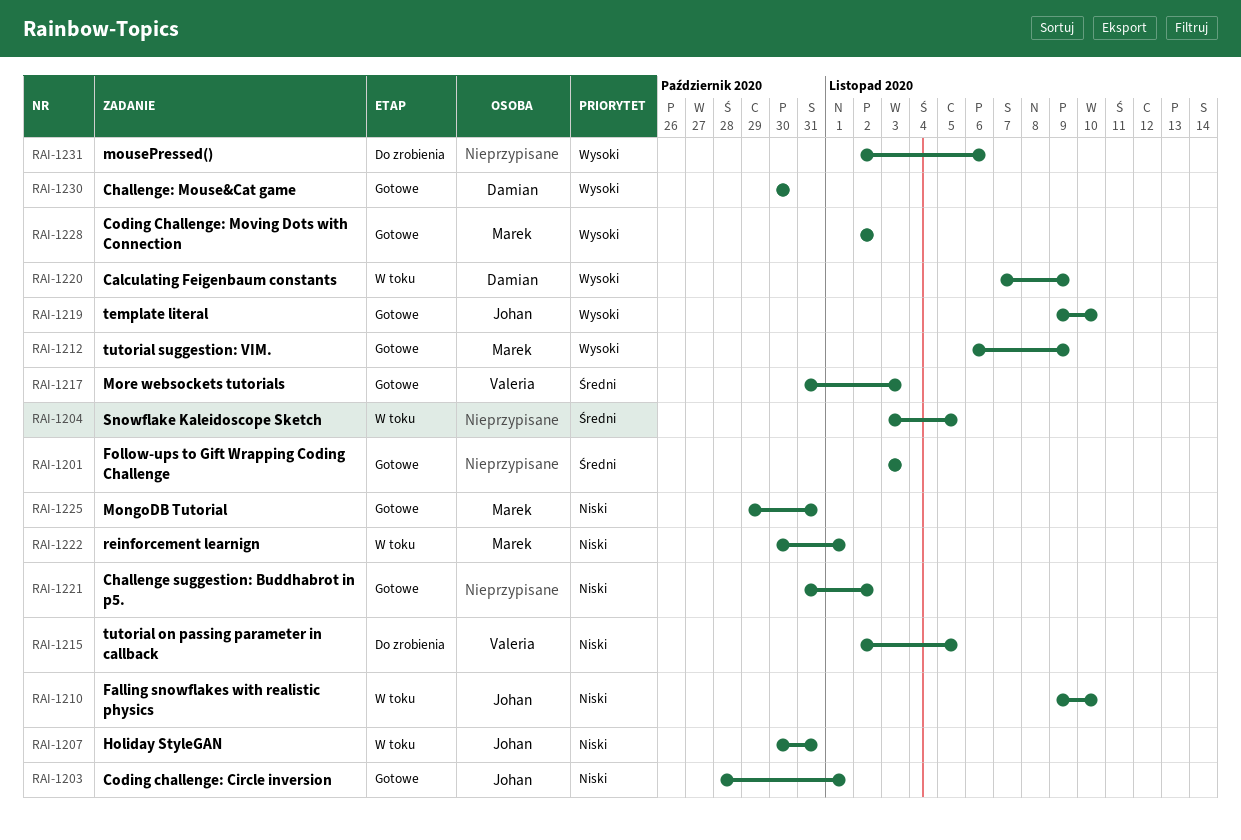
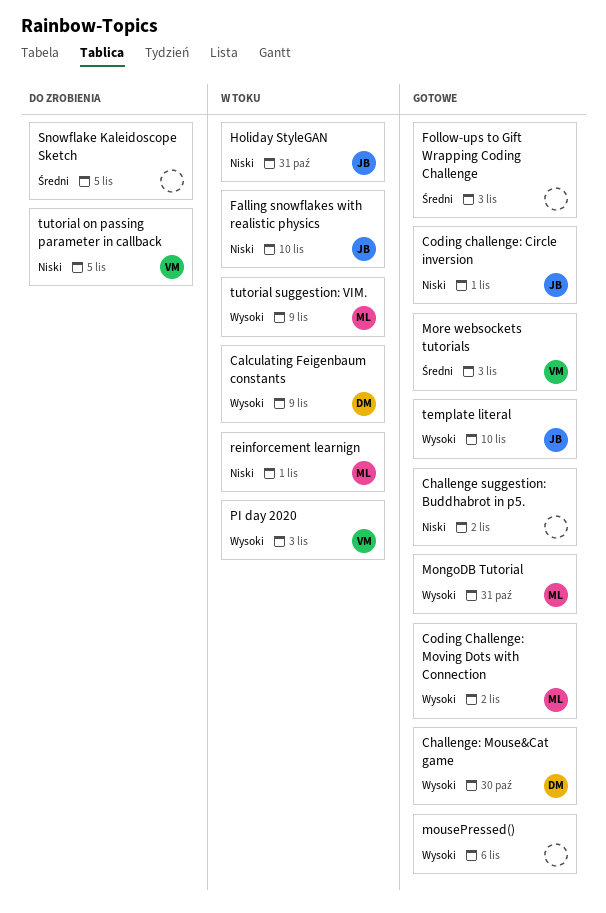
MongoDB Tutorial, priority: Niski -> Wysoki
mousePressed(), status: Do zrobienia -> Gotowe
PI day 2020: none -> present
Snowflake Kaleidoscope Sketch, status: W toku -> Do zrobienia
tutorial suggestion: VIM., status: Gotowe -> W toku

